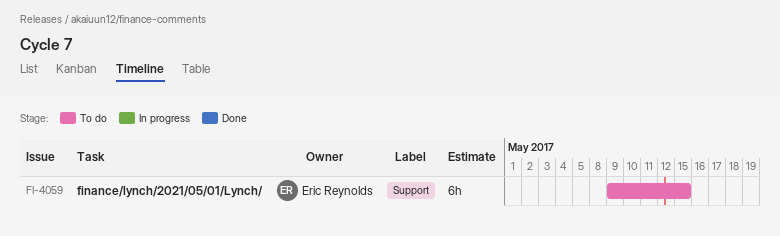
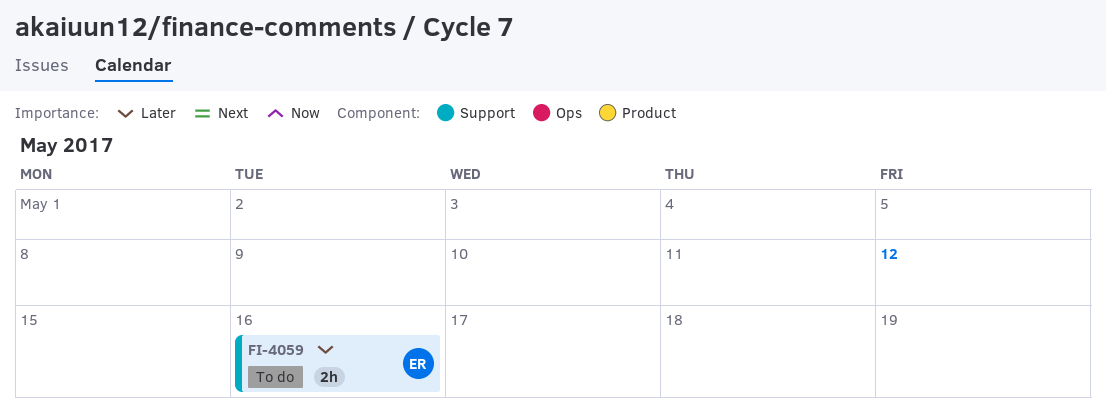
FI-4059, estimate: 6h -> 2h
FI-4059, due: May 15 -> May 16

